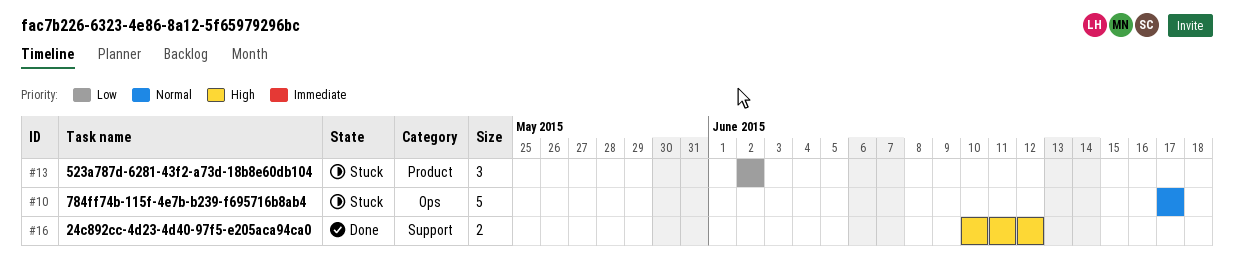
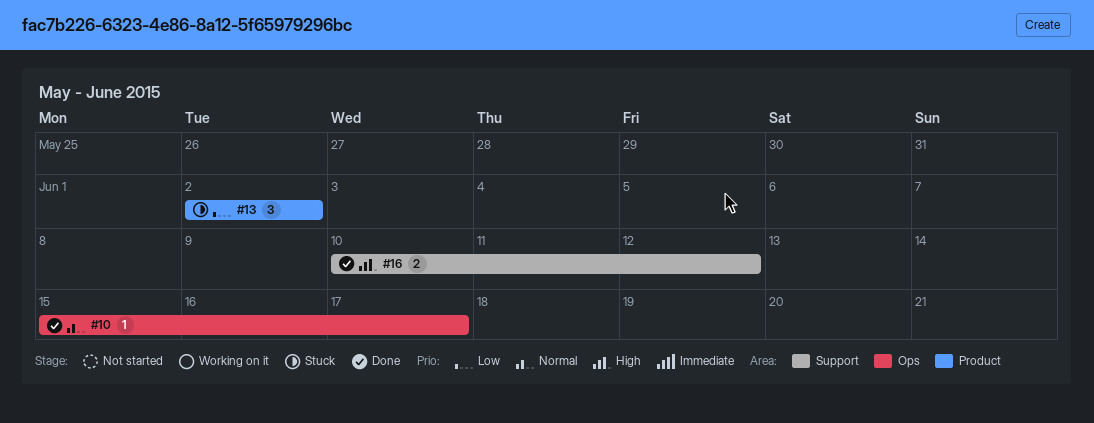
#10, status: Stuck -> Done
#10, estimate: 5 -> 1
#10, start: Jun 17 -> Jun 15

